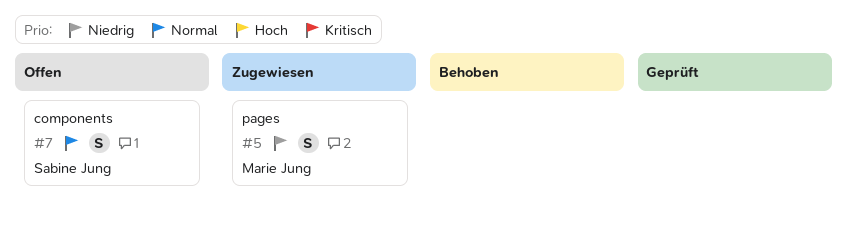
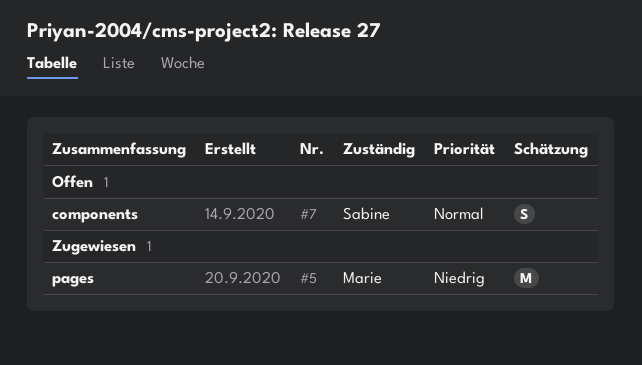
#5, estimate: S -> M

